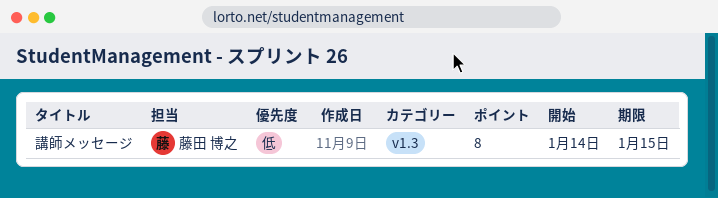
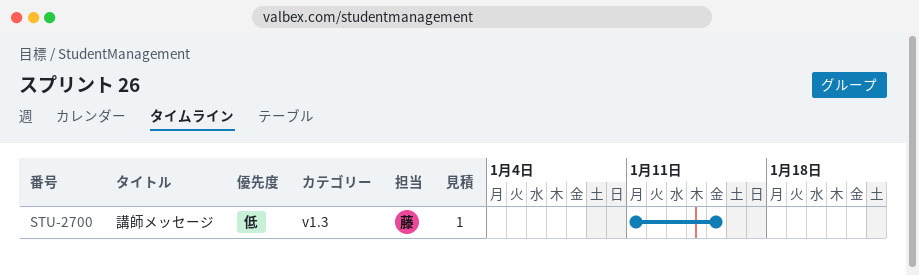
講師メッセージ, estimate: 8 -> 1
講師メッセージ, start: Jan 14 -> Jan 11

